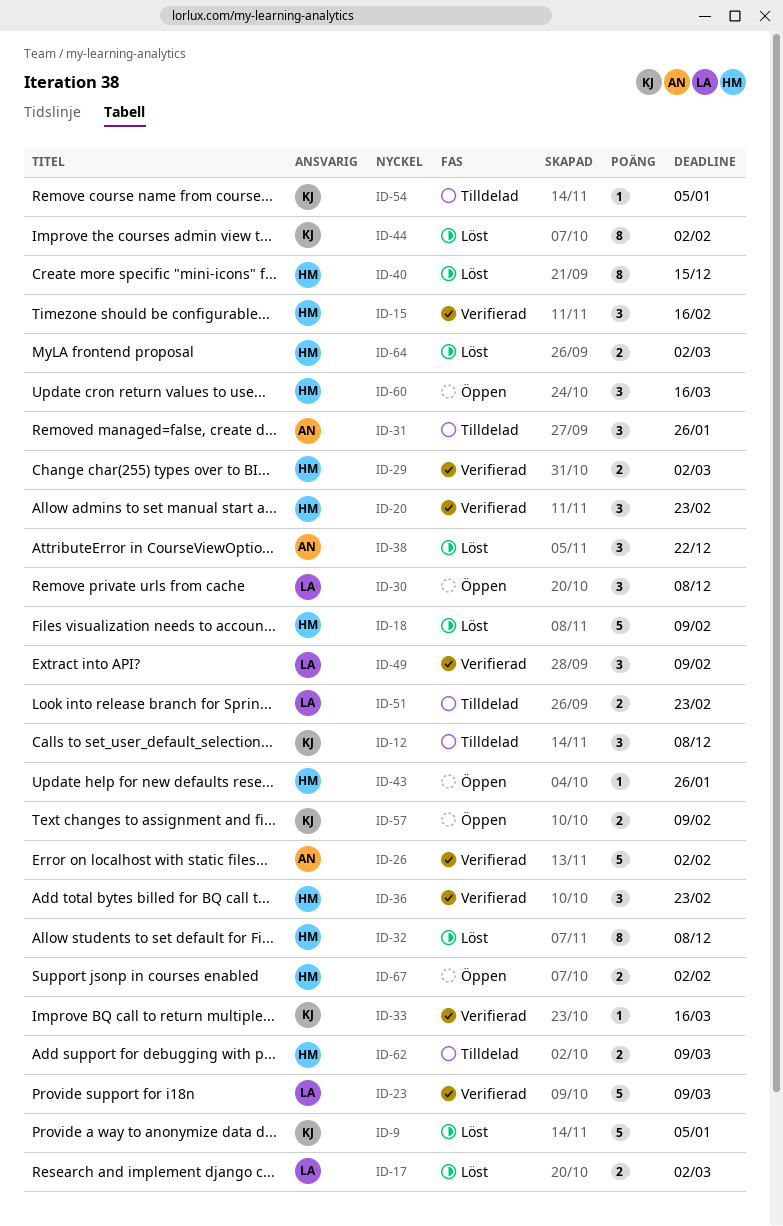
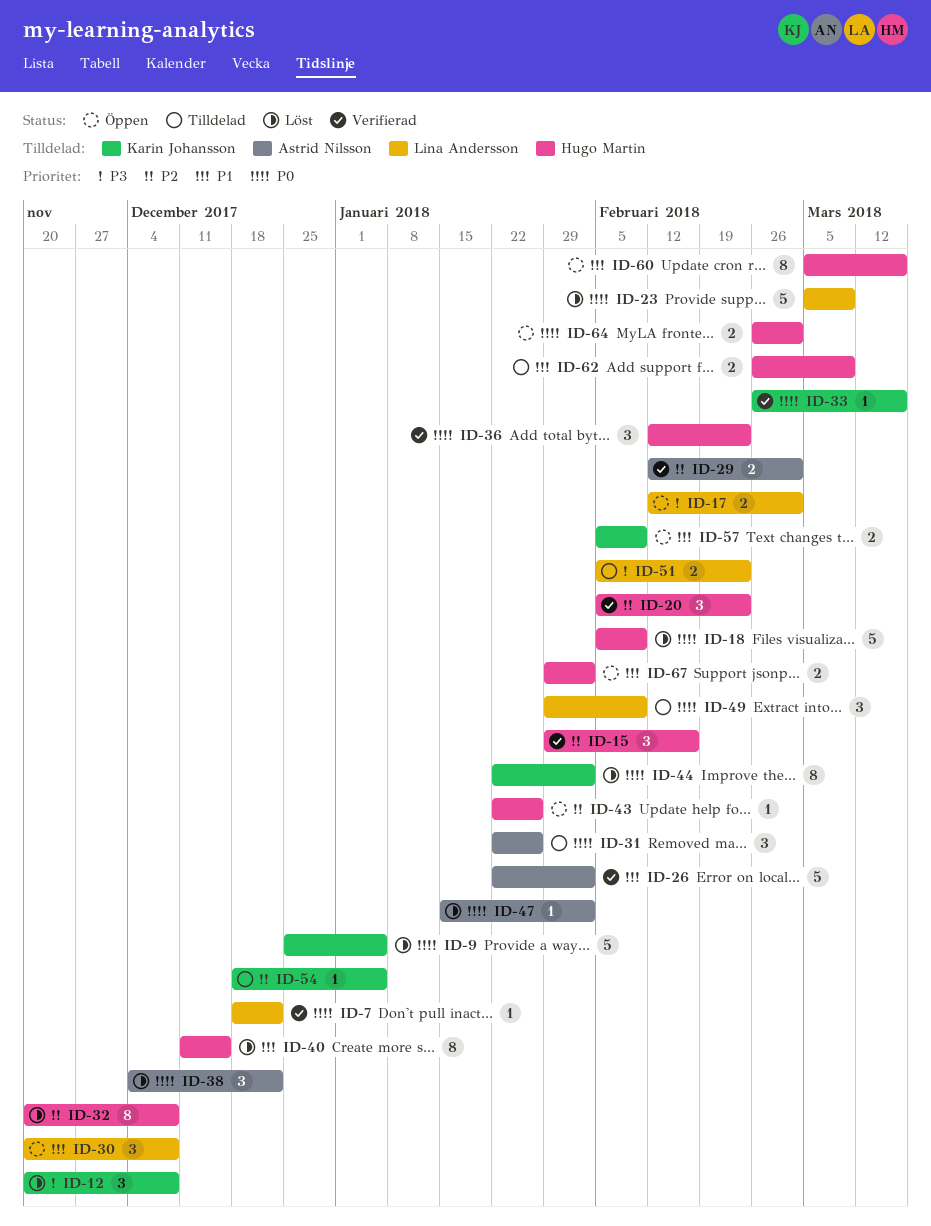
ID-7: none -> present
ID-12, status: Tilldelad -> Löst
ID-17, status: Löst -> Öppen
ID-23, status: Verifierad -> Löst
ID-29, owner: Hugo Martin -> Astrid Nilsson
ID-47: none -> present
ID-49, status: Verifierad -> Tilldelad
ID-60, estimate: 3 -> 8
ID-64, status: Löst -> Öppen

